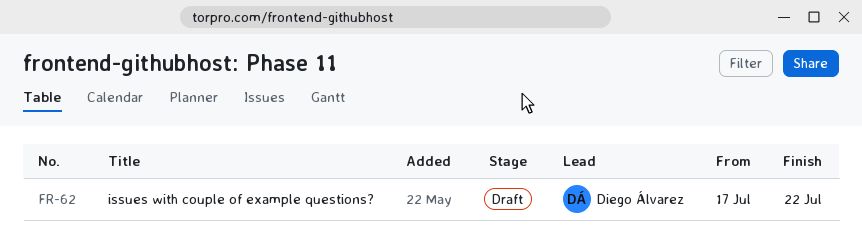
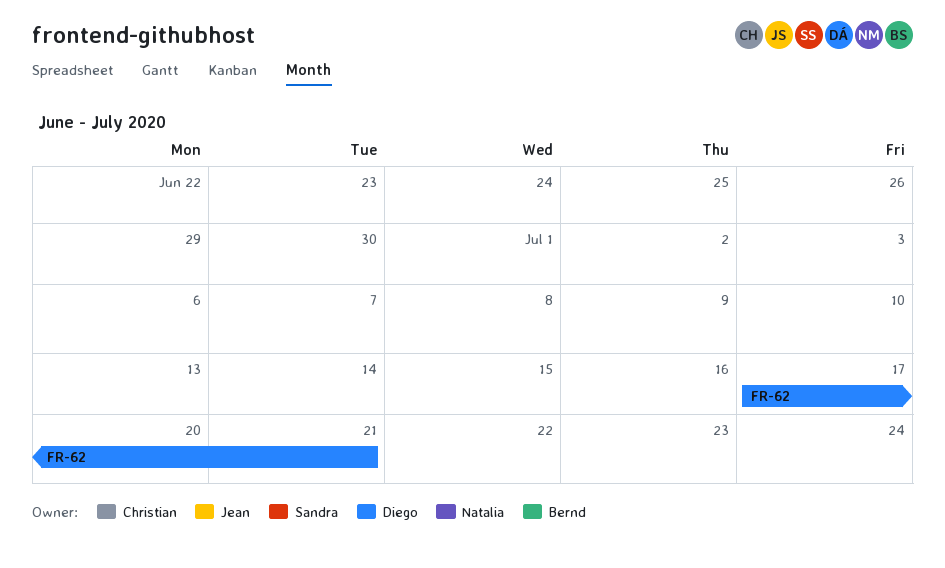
FR-62, due: Jul 22 -> Jul 21

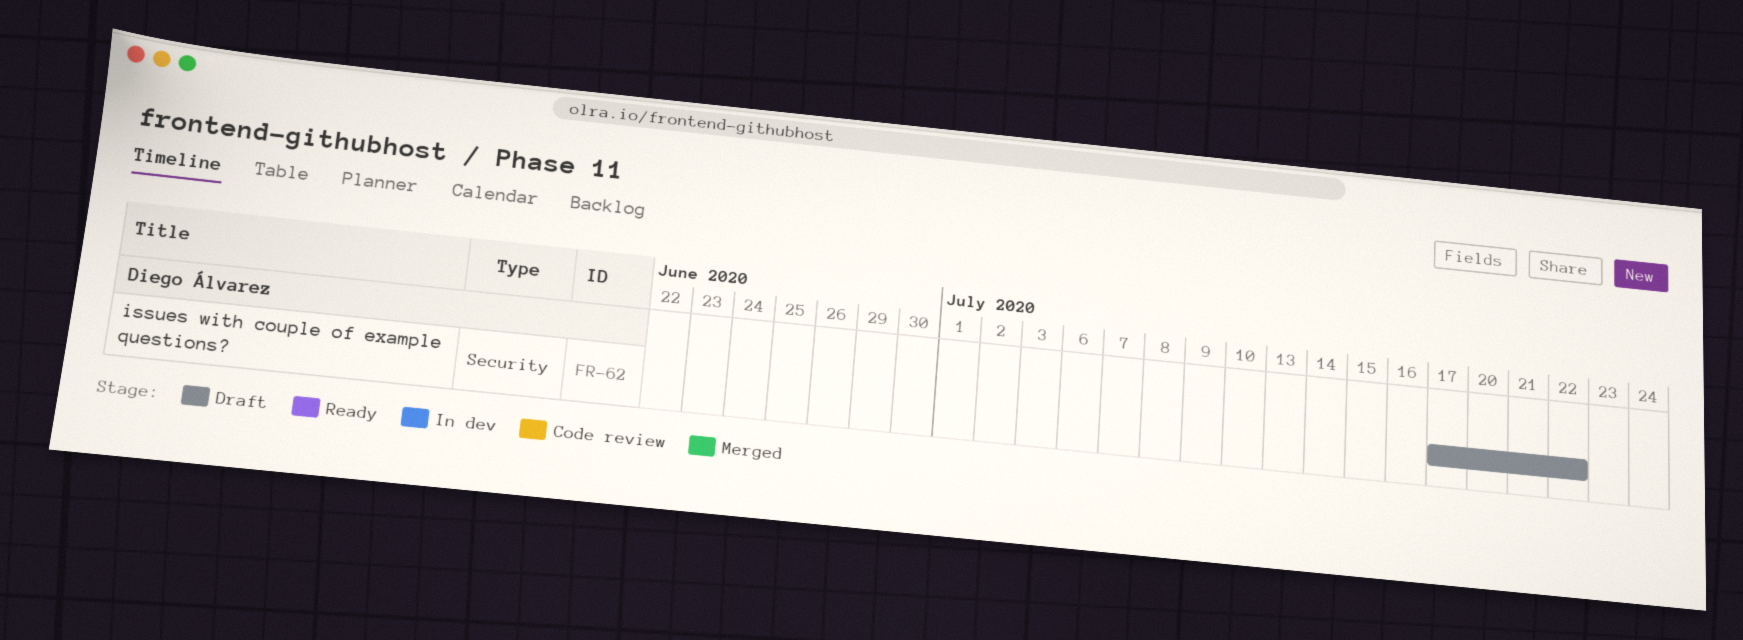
FR-62, due: Jul 21 -> Jul 22

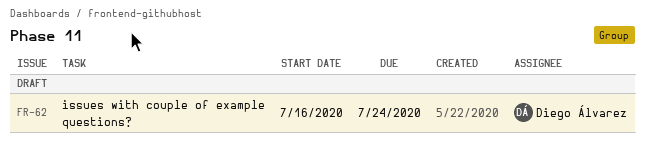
FR-62, start: Jul 17 -> Jul 16
FR-62, due: Jul 22 -> Jul 24

